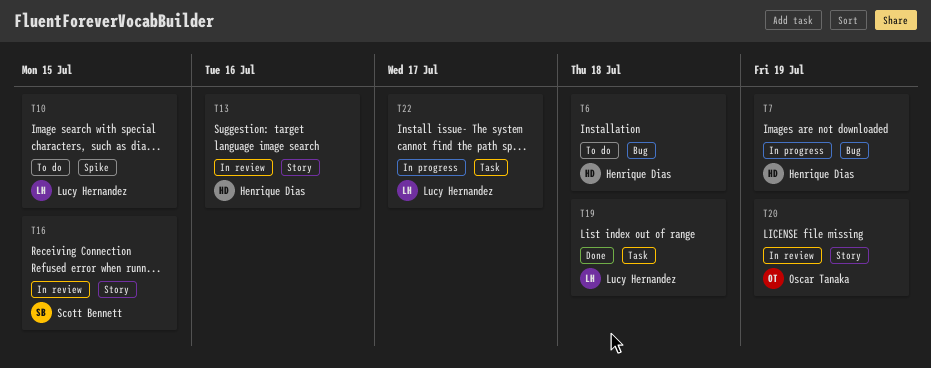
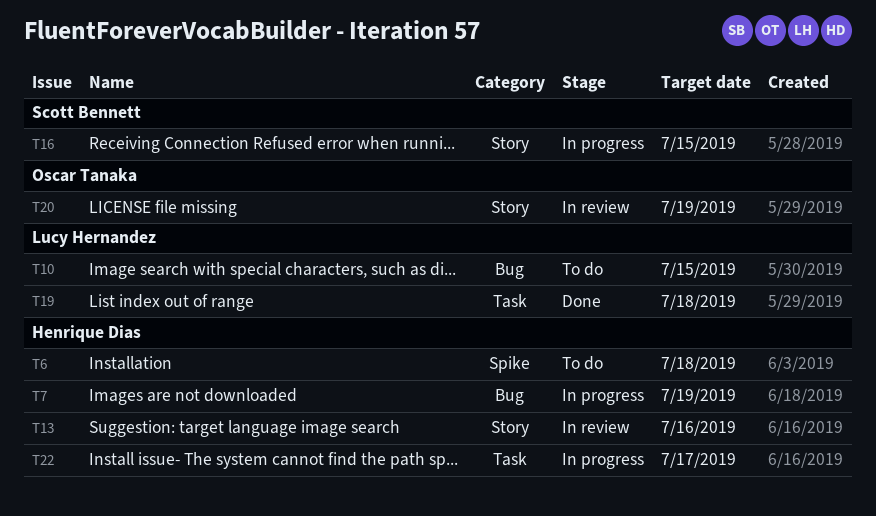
T6, label: Bug -> Spike
T10, label: Spike -> Bug
T16, status: In review -> In progress
T22, owner: Lucy Hernandez -> Henrique Dias

